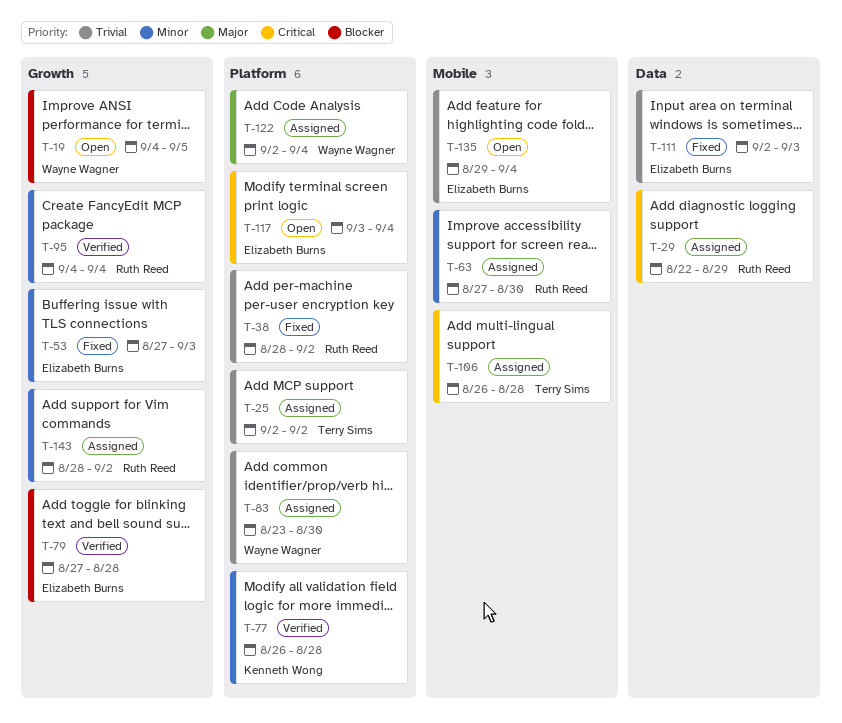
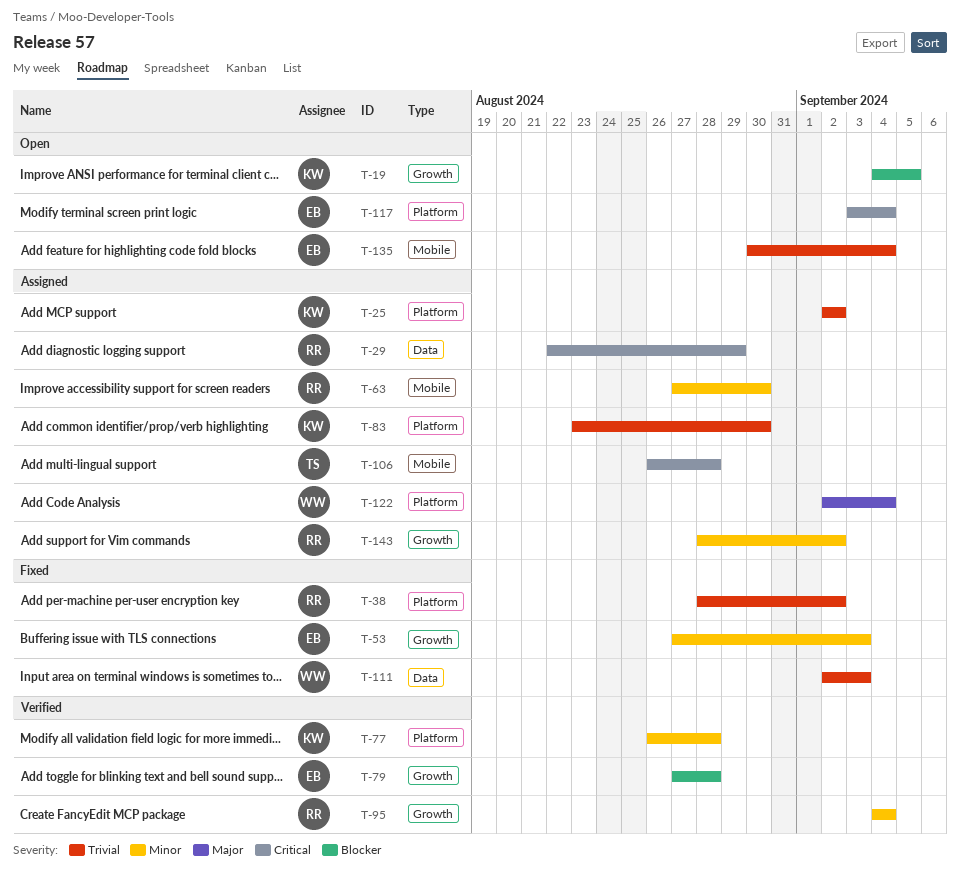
T-19, owner: Wayne Wagner -> Kenneth Wong
T-25, owner: Terry Sims -> Kenneth Wong
T-83, owner: Wayne Wagner -> Kenneth Wong
T-111, owner: Elizabeth Burns -> Wayne Wagner
T-135, start: Aug 29 -> Aug 30

